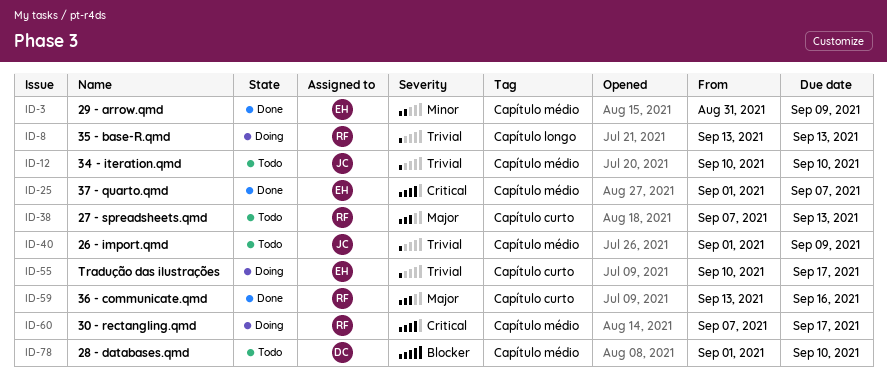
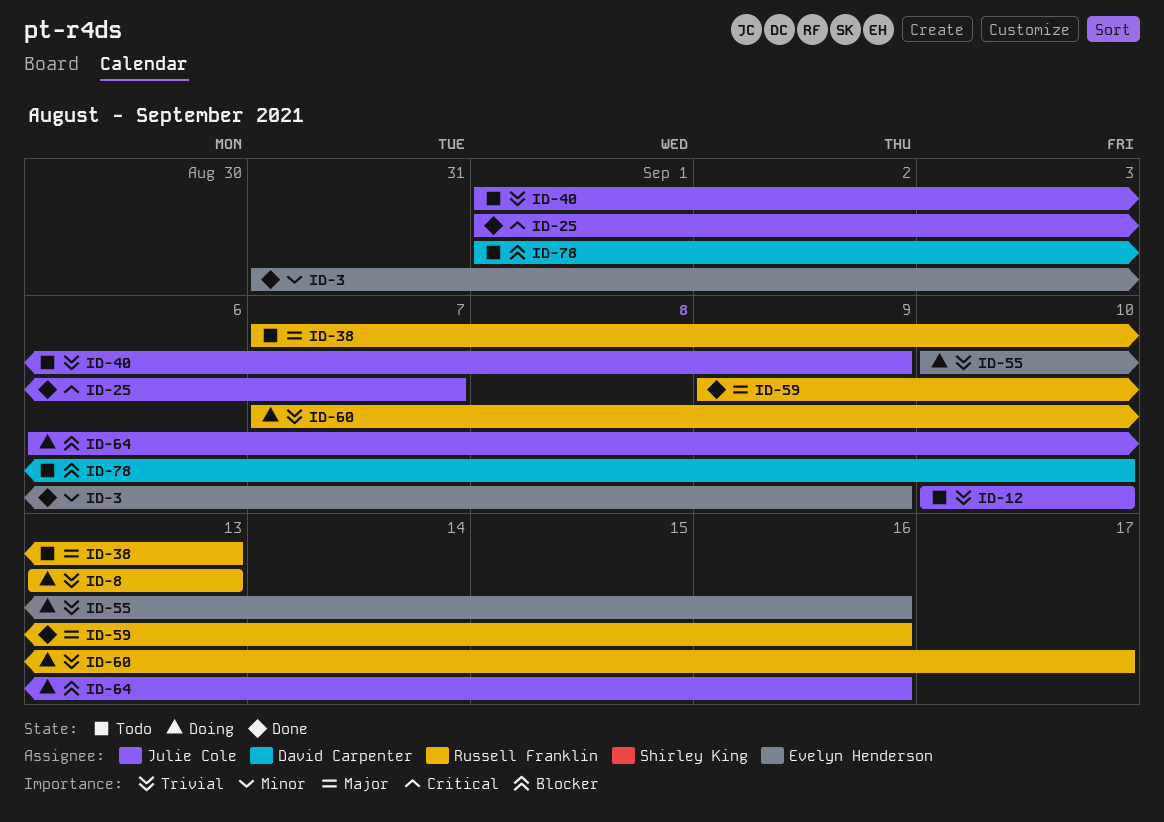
ID-25, owner: Evelyn Henderson -> Julie Cole
ID-55, due: Sep 17 -> Sep 16
ID-59, start: Sep 13 -> Sep 9
ID-60, priority: Critical -> Trivial
ID-64: none -> present

